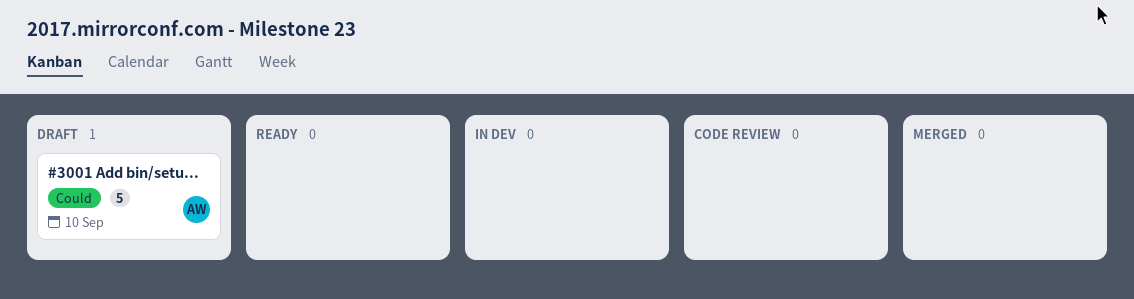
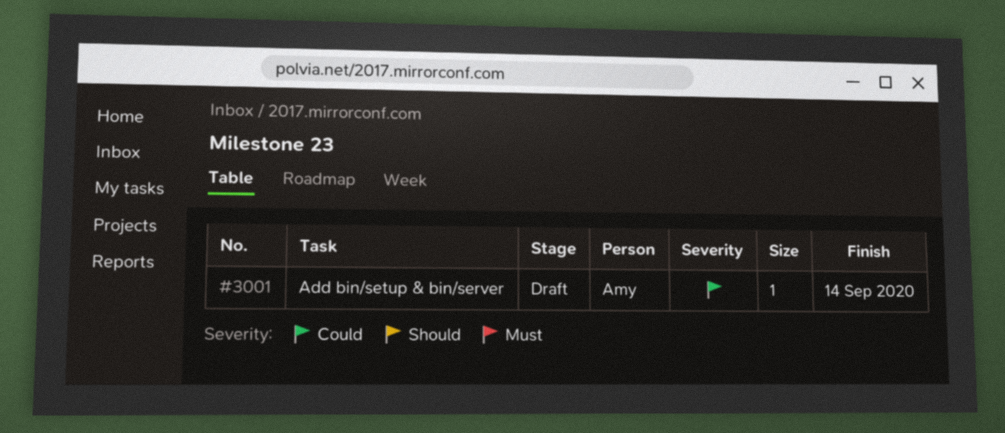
#3001, estimate: 5 -> 1
#3001, due: Sep 10 -> Sep 14

